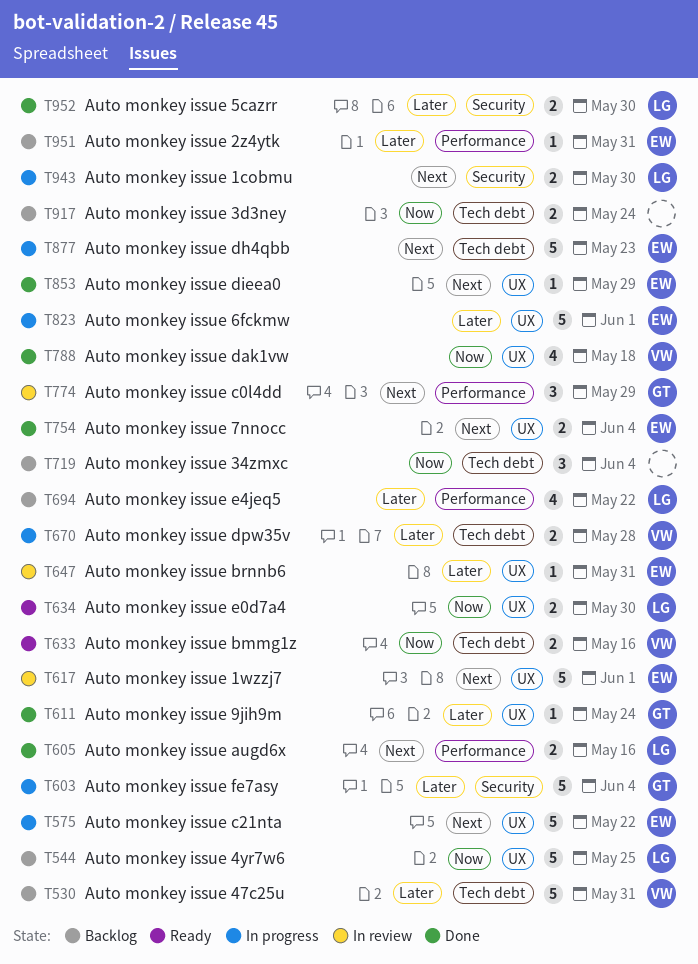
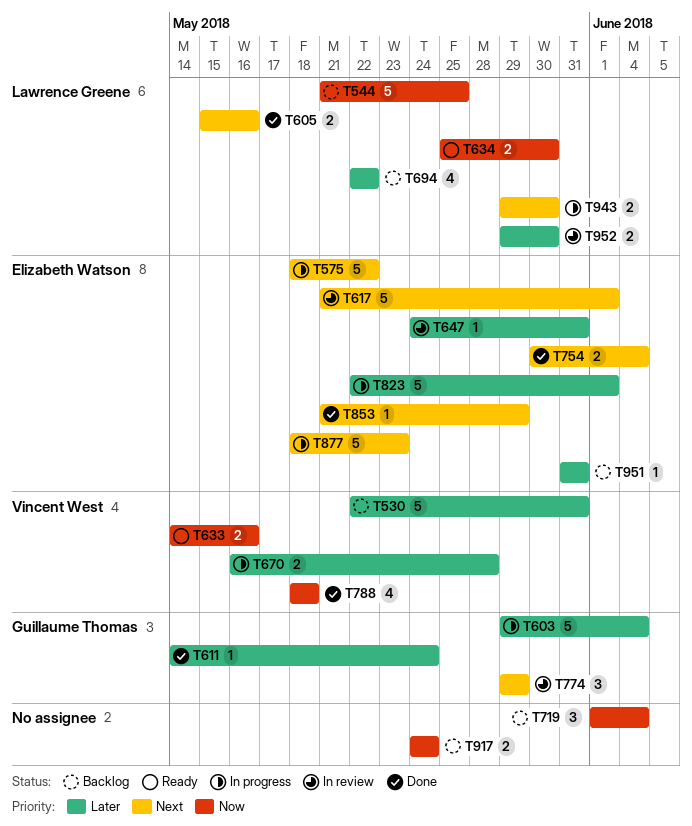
T952, status: Done -> In review

